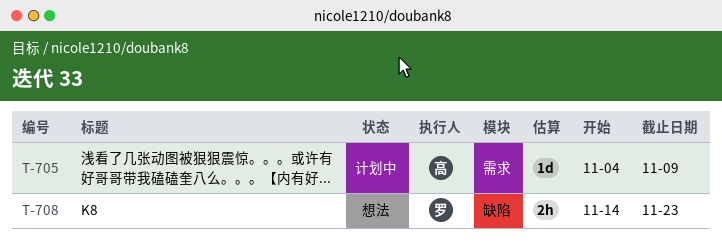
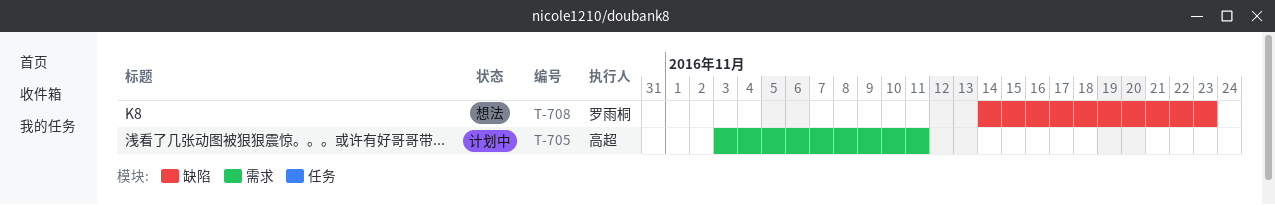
T-705, start: Nov 4 -> Nov 3
T-705, due: Nov 9 -> Nov 11

